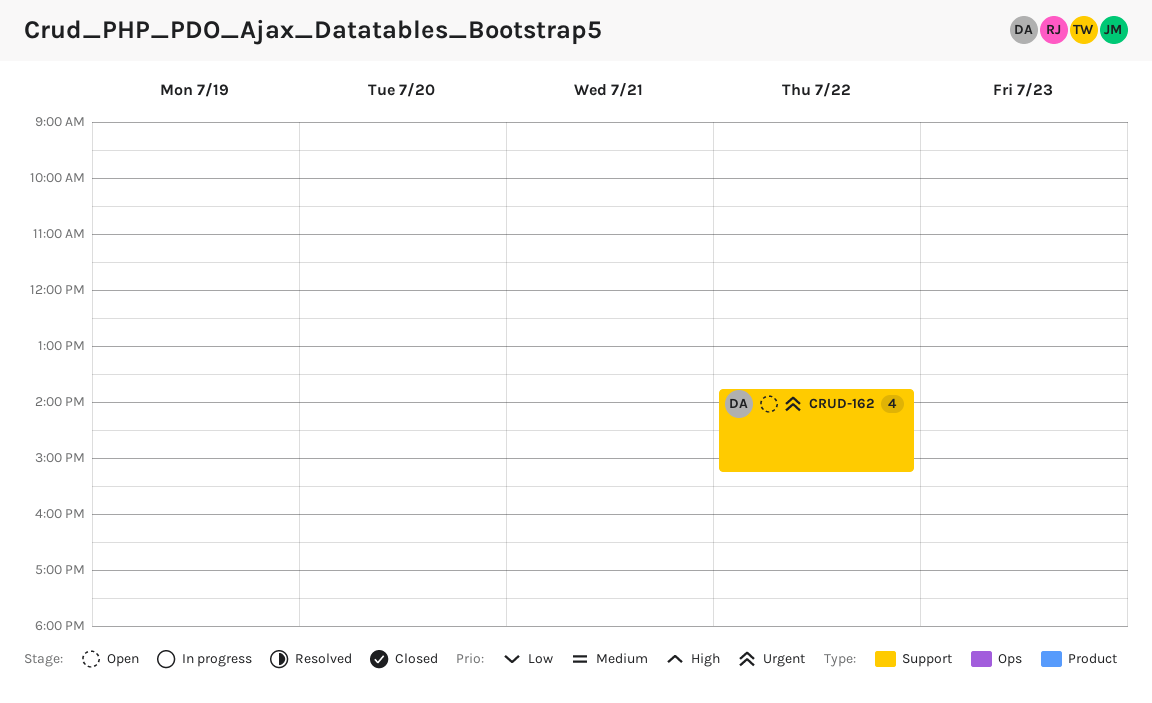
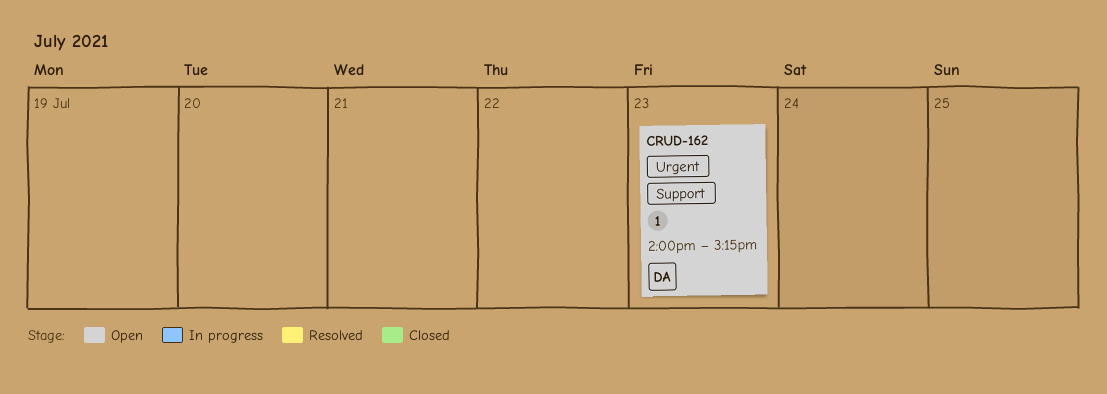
CRUD-162, estimate: 4 -> 1
CRUD-162, day: Jul 22 -> Jul 23
CRUD-162, begins: 13:45 -> 14:00

